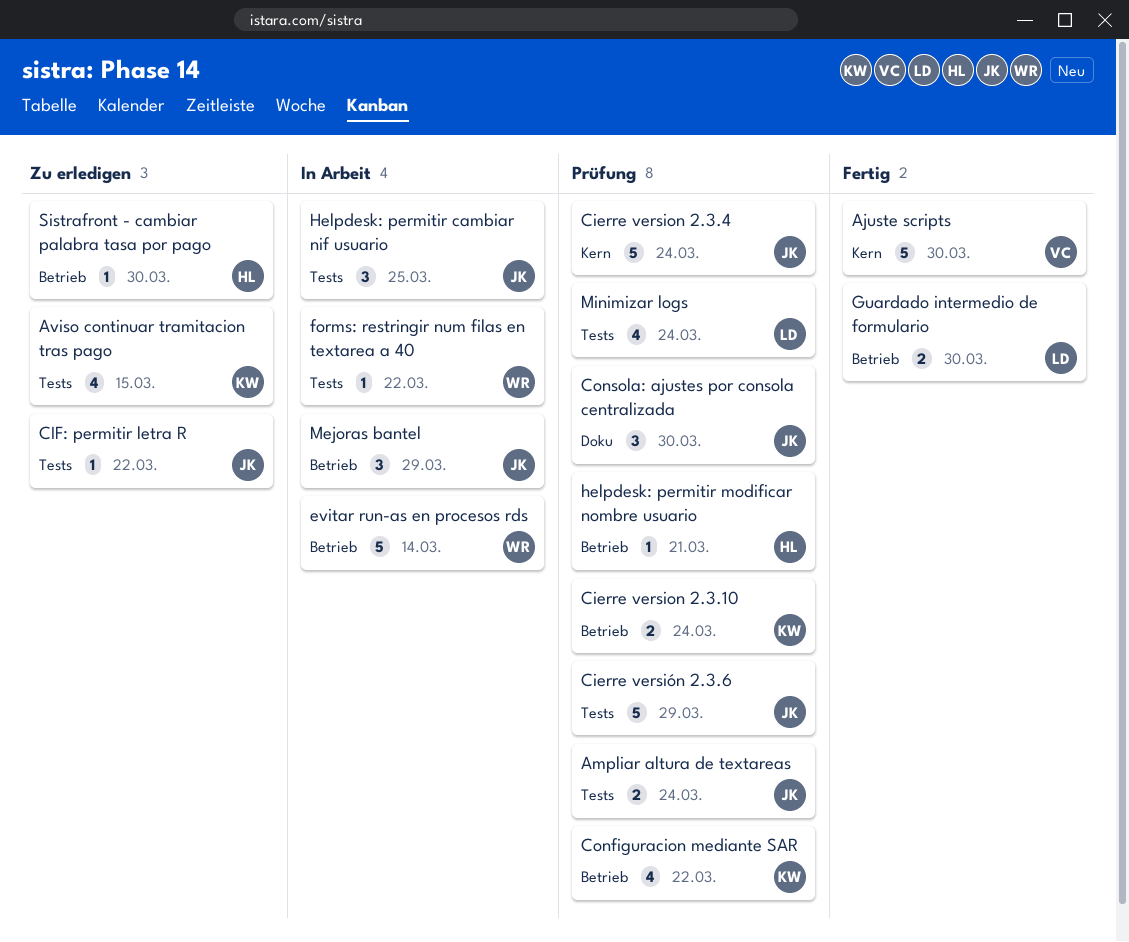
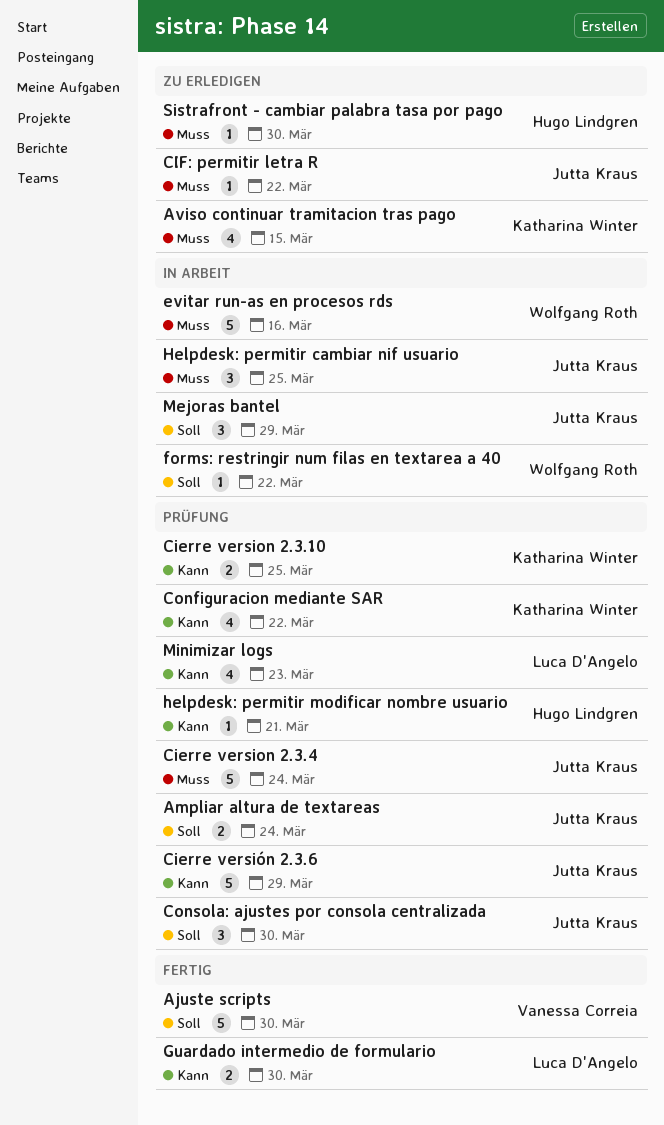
Cierre version 2.3.10, due: Mar 24 -> Mar 25
evitar run-as en procesos rds, due: Mar 14 -> Mar 16
Minimizar logs, due: Mar 24 -> Mar 23

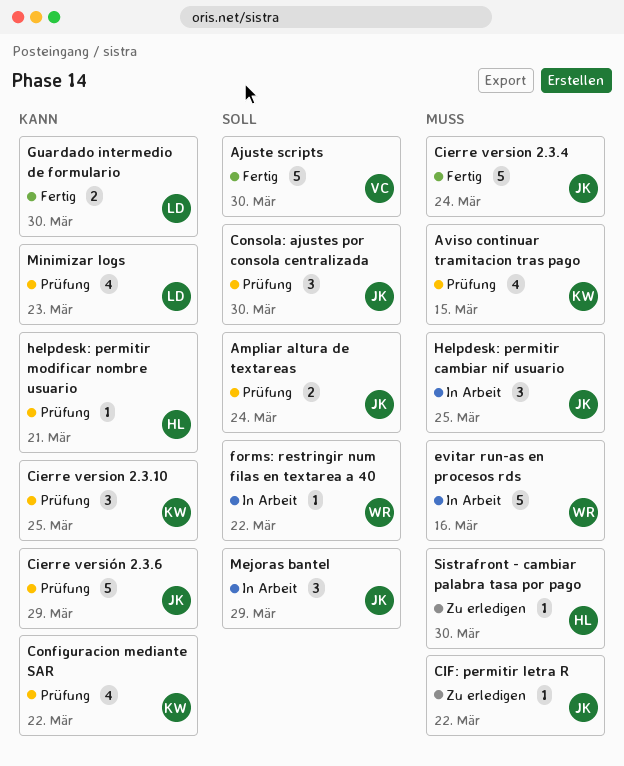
Aviso continuar tramitacion tras pago, status: Zu erledigen -> Prüfung
Cierre version 2.3.10, estimate: 2 -> 3
Cierre version 2.3.4, status: Prüfung -> Fertig

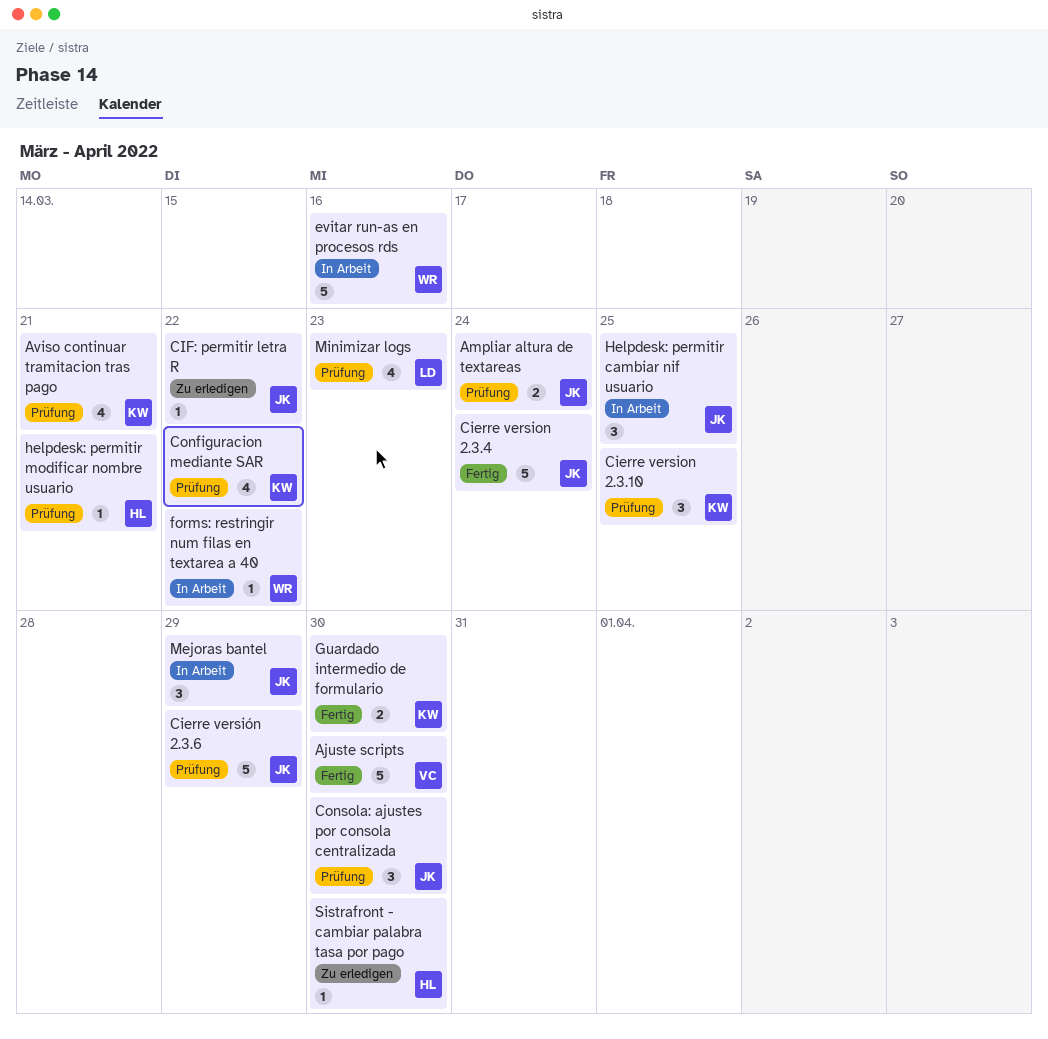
Aviso continuar tramitacion tras pago, due: Mar 15 -> Mar 21
Guardado intermedio de formulario, owner: LD -> KW

